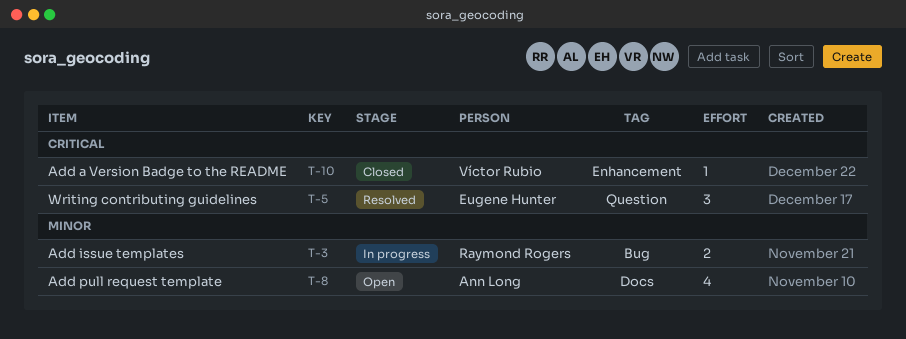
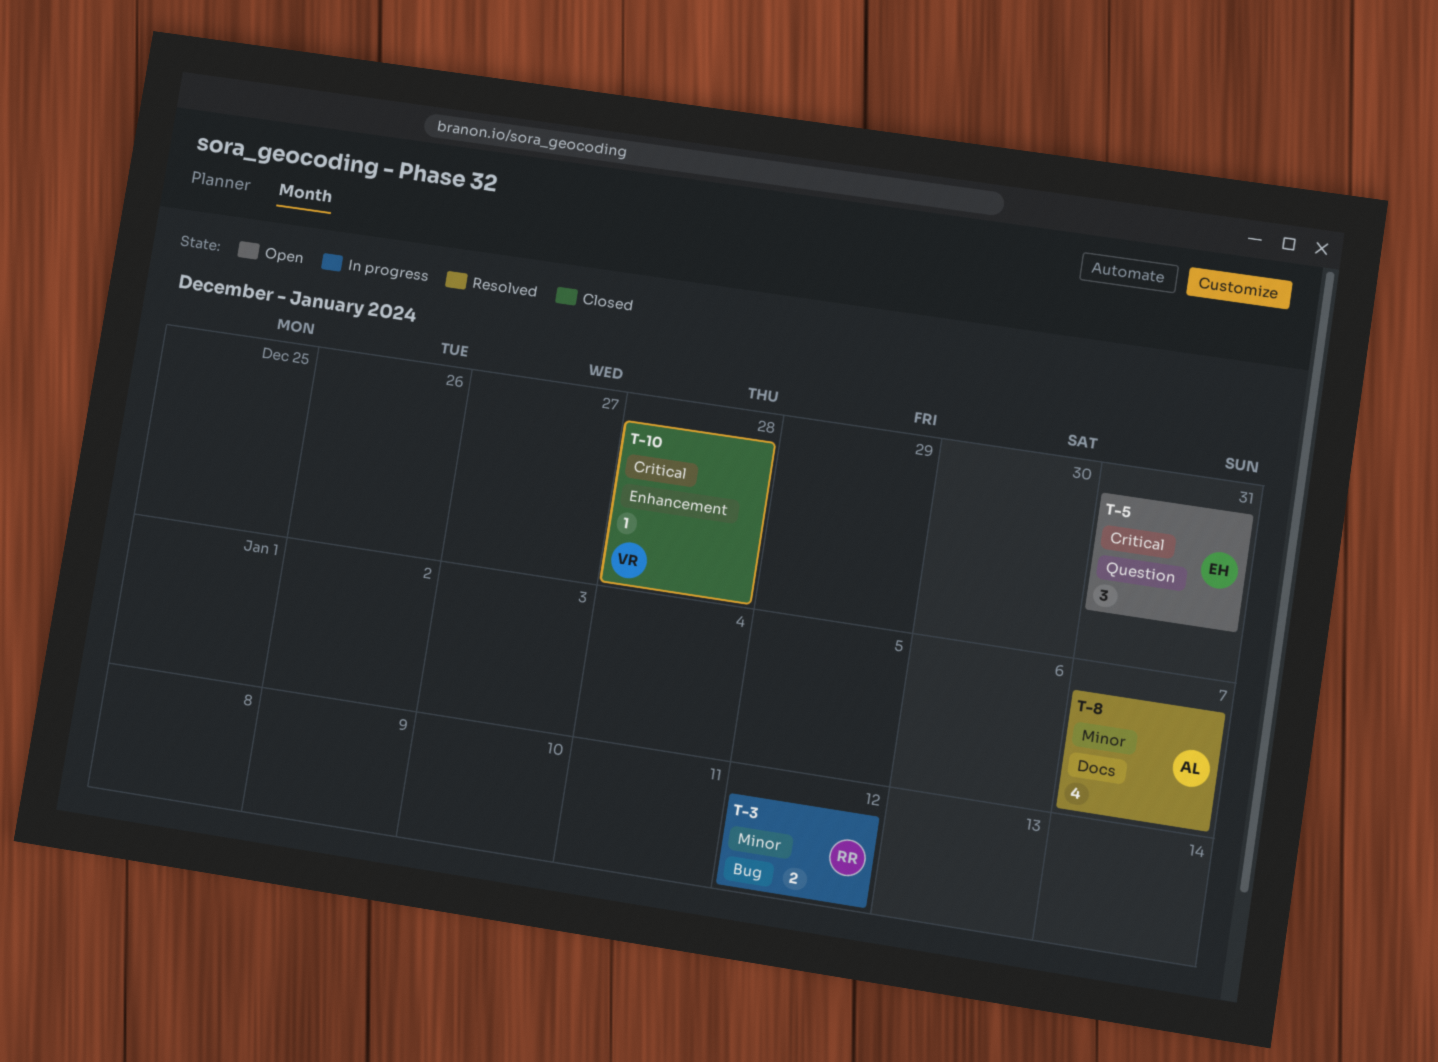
T-5, status: Resolved -> Open
T-8, status: Open -> Resolved

